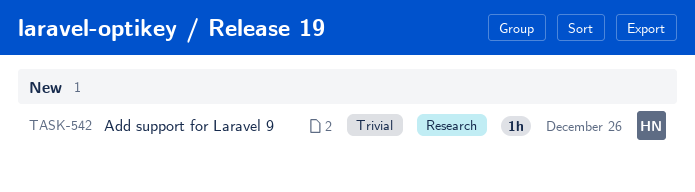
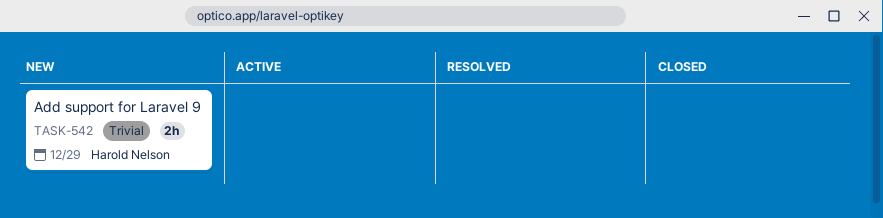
TASK-542, estimate: 1h -> 2h
TASK-542, due: Dec 26 -> Dec 29

